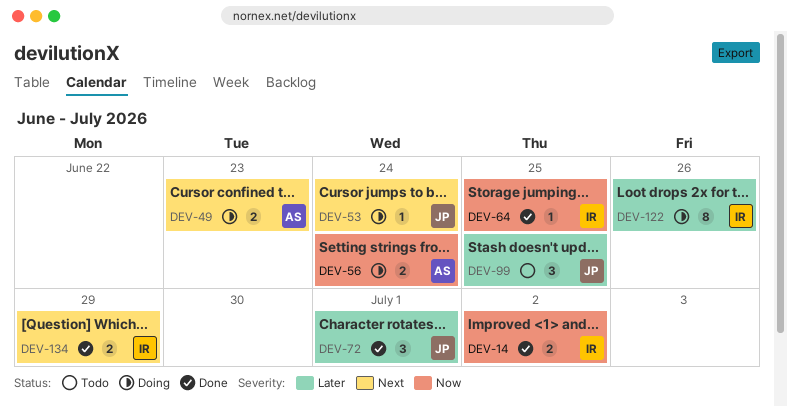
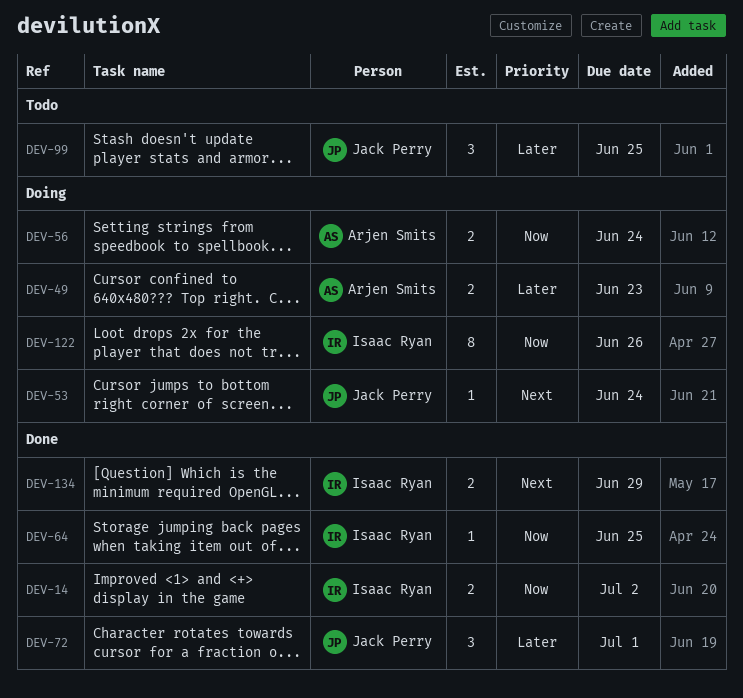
DEV-49, priority: Next -> Later
DEV-122, priority: Later -> Now

